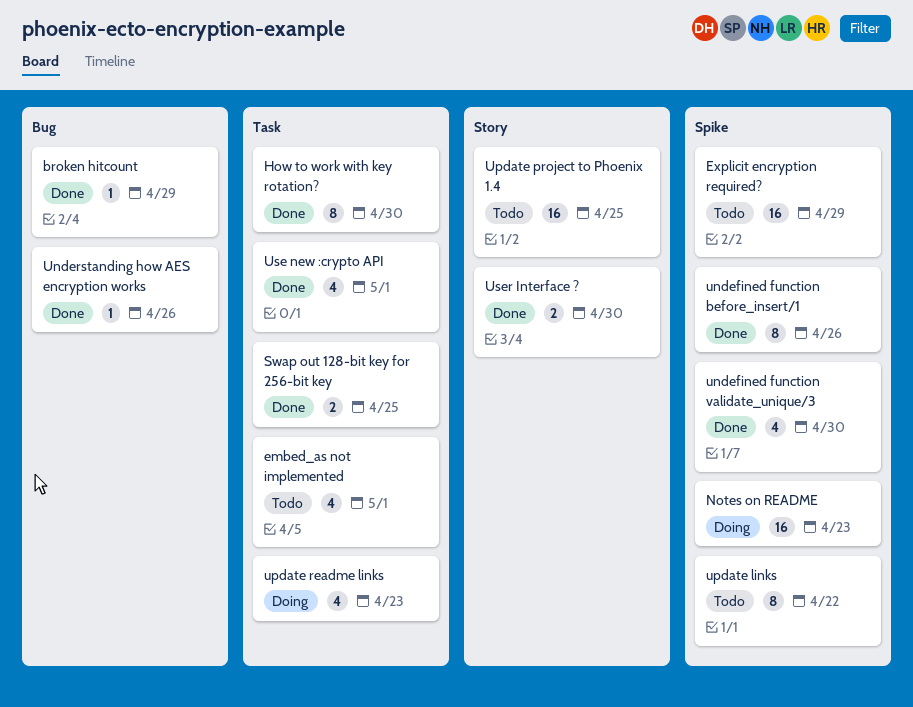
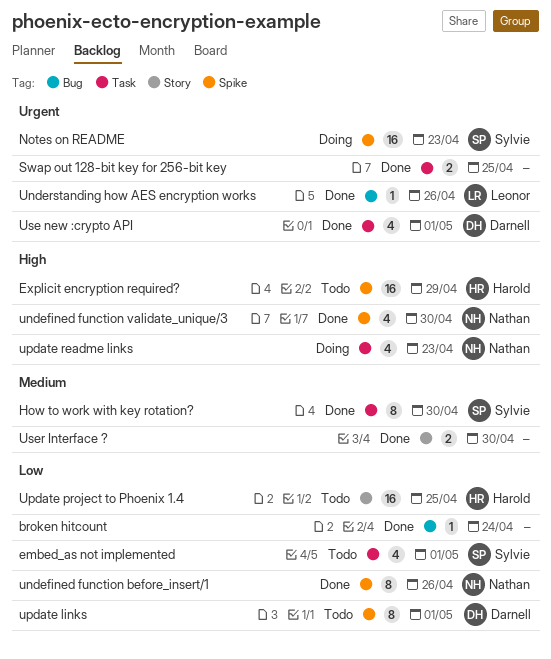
broken hitcount, due: Apr 29 -> Apr 24
update links, due: Apr 22 -> May 1

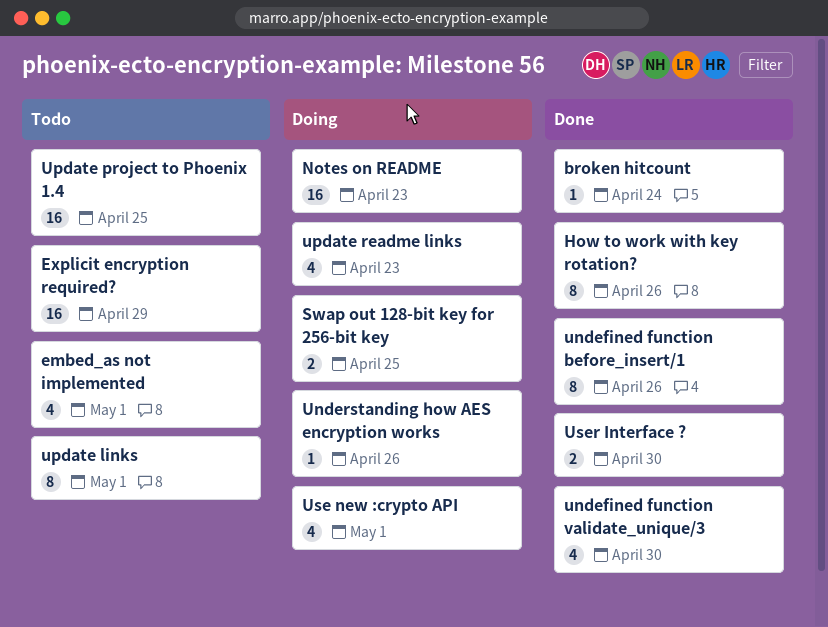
How to work with key rotation?, due: Apr 30 -> Apr 26
Swap out 128-bit key for 256-bit key, status: Done -> Doing
Understanding how AES encryption works, status: Done -> Doing
Use new :crypto API, status: Done -> Doing

